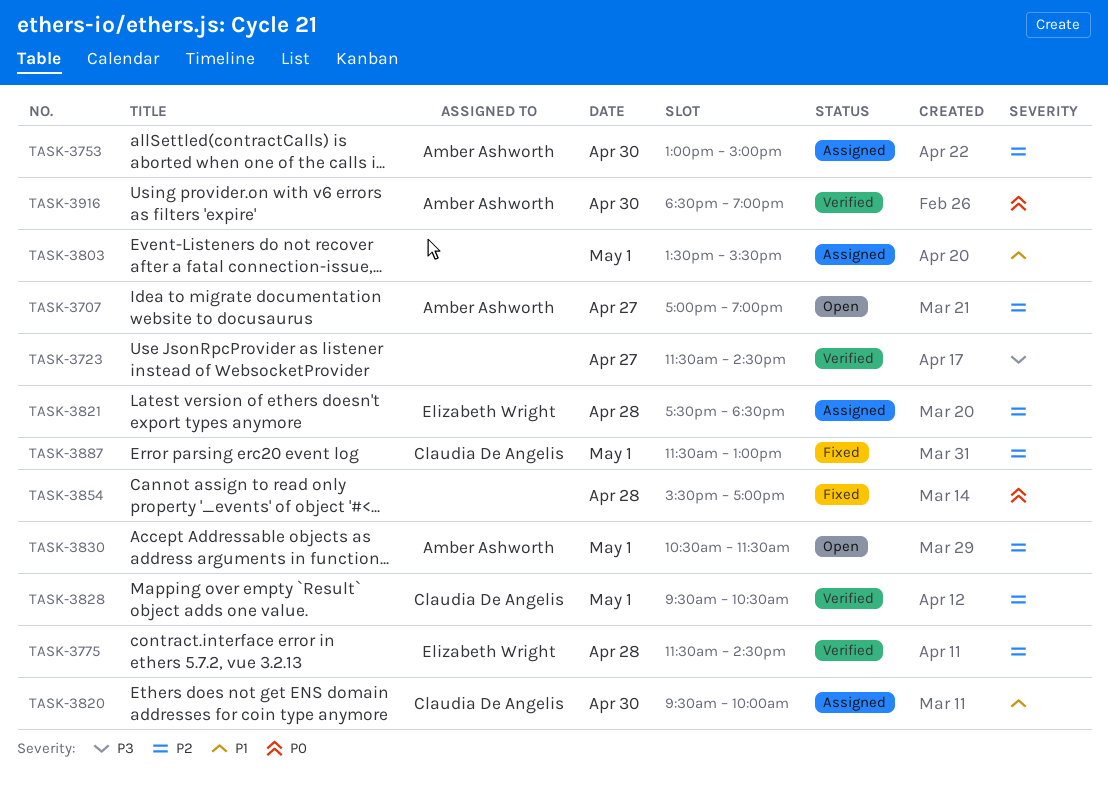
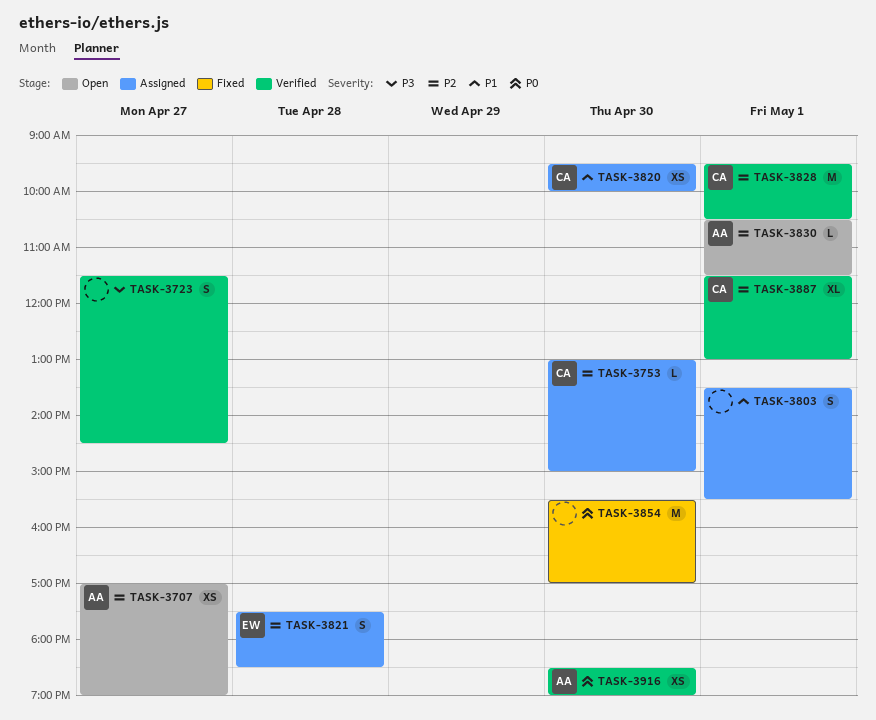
TASK-3753, owner: Amber Ashworth -> Claudia De Angelis
TASK-3775: present -> none
TASK-3854, day: Apr 28 -> Apr 30
TASK-3887, status: Fixed -> Verified

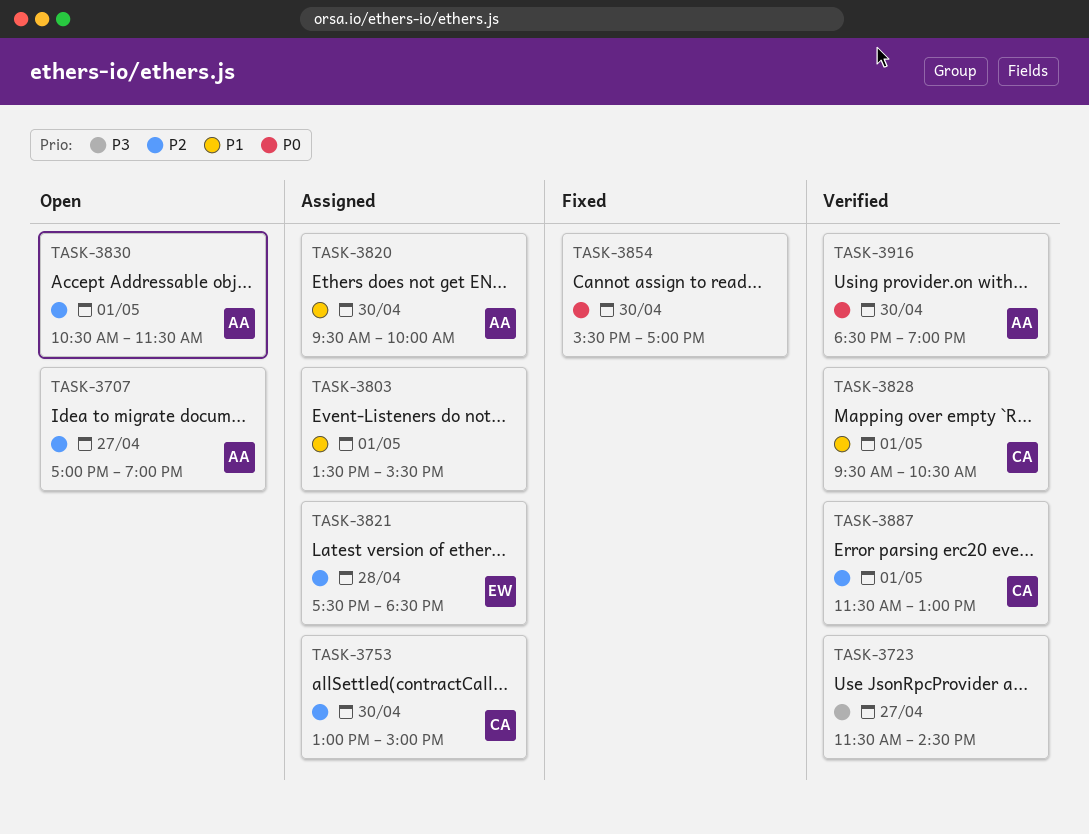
TASK-3820, owner: CA -> AA
TASK-3828, priority: P2 -> P1

